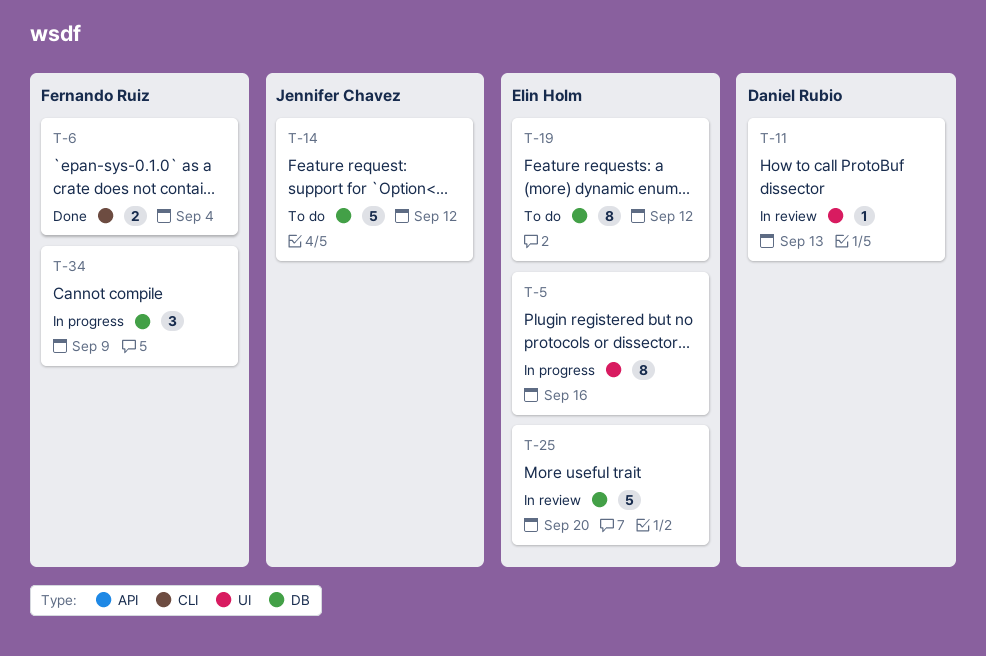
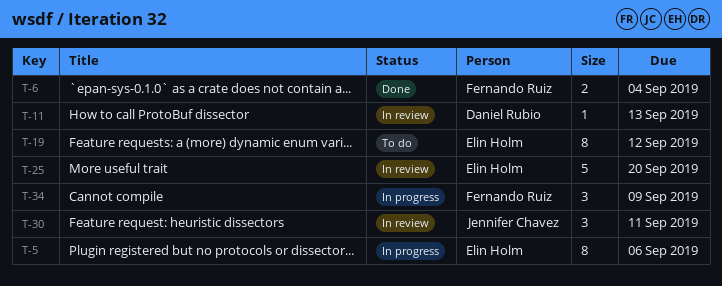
T-5, due: Sep 16 -> Sep 6
T-14: present -> none
T-30: none -> present

